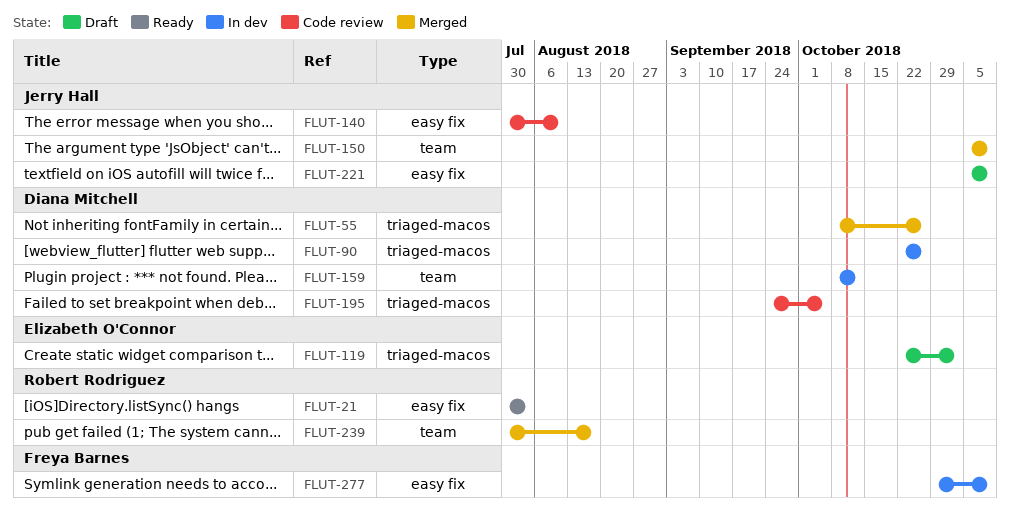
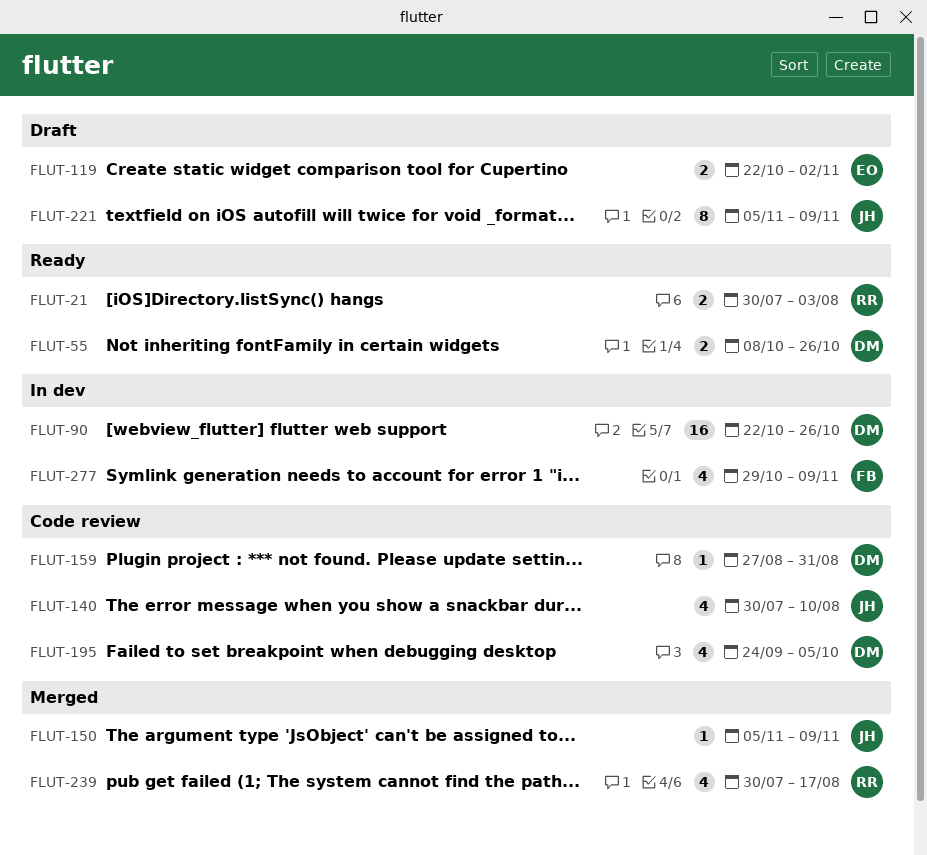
FLUT-55, status: Merged -> Ready
FLUT-159, status: In dev -> Code review
FLUT-159, start: Oct 8 -> Aug 27
FLUT-159, due: Oct 12 -> Aug 31

